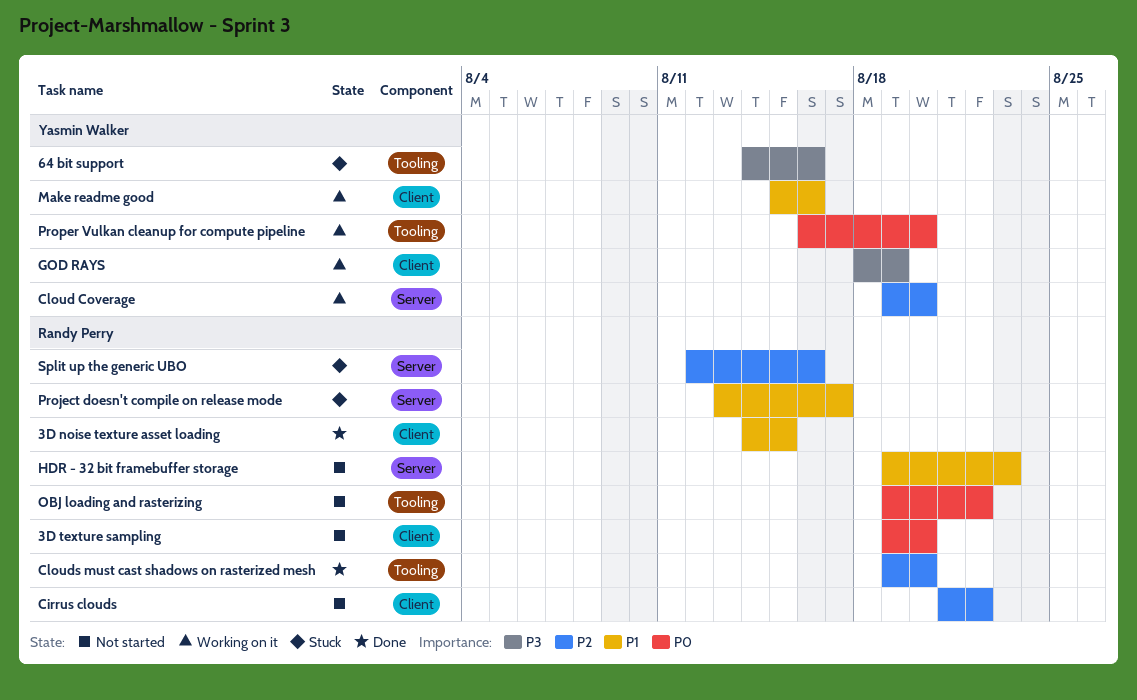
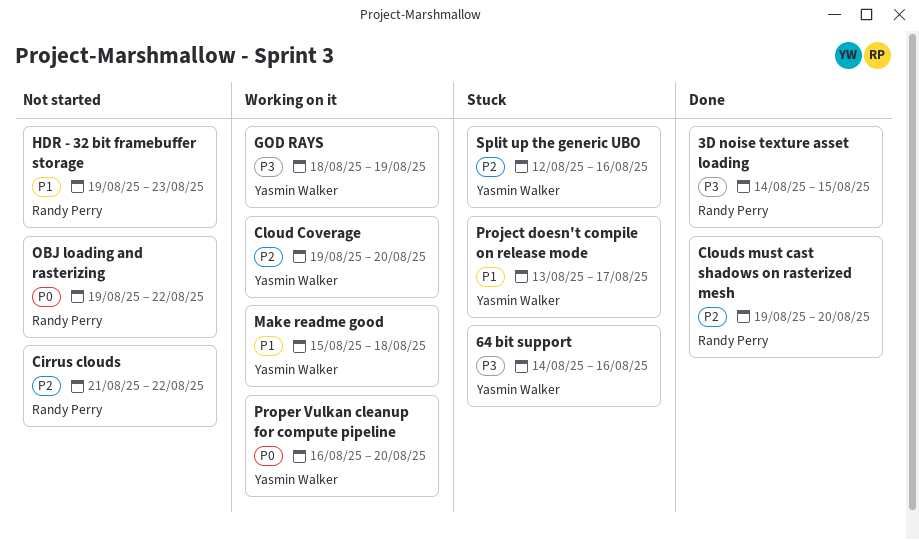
3D noise texture asset loading, priority: P1 -> P3
3D texture sampling: present -> none
Make readme good, due: Aug 16 -> Aug 18
Project doesn't compile on release mode, owner: Randy Perry -> Yasmin Walker
Split up the generic UBO, owner: Randy Perry -> Yasmin Walker

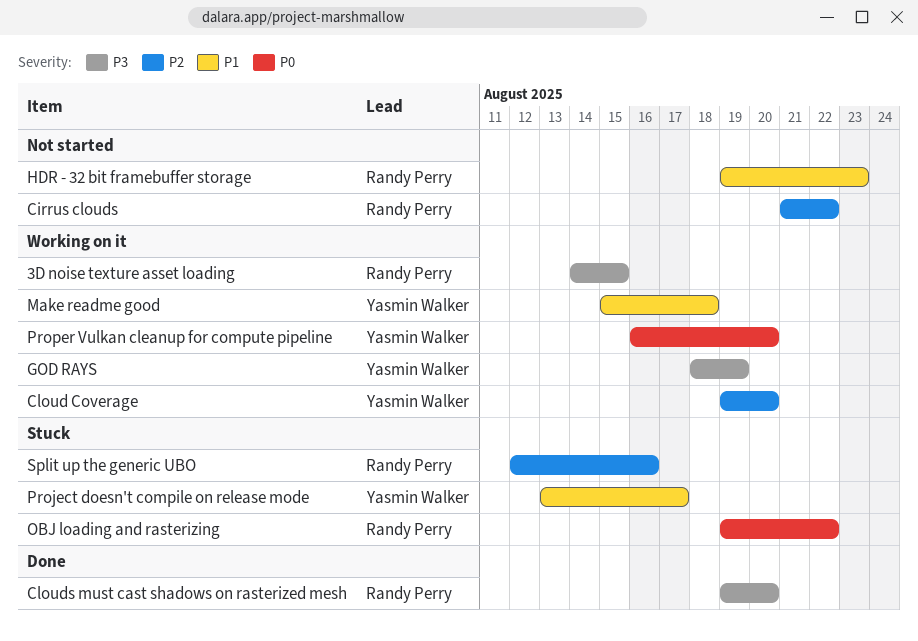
3D noise texture asset loading, status: Done -> Working on it
64 bit support: present -> none
Clouds must cast shadows on rasterized mesh, priority: P2 -> P3
OBJ loading and rasterizing, status: Not started -> Stuck
Split up the generic UBO, owner: Yasmin Walker -> Randy Perry

